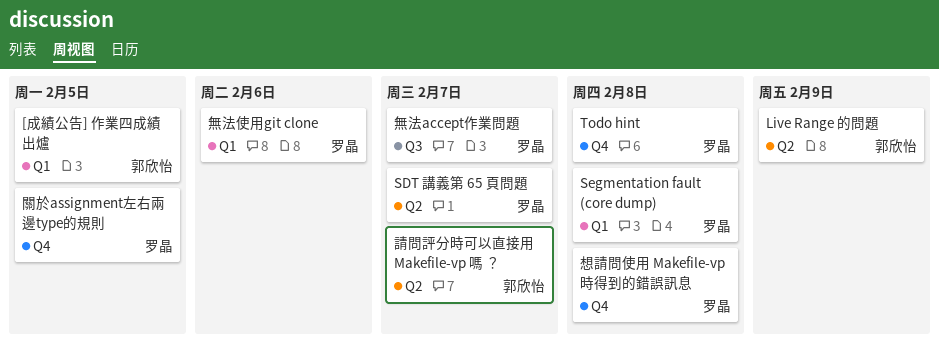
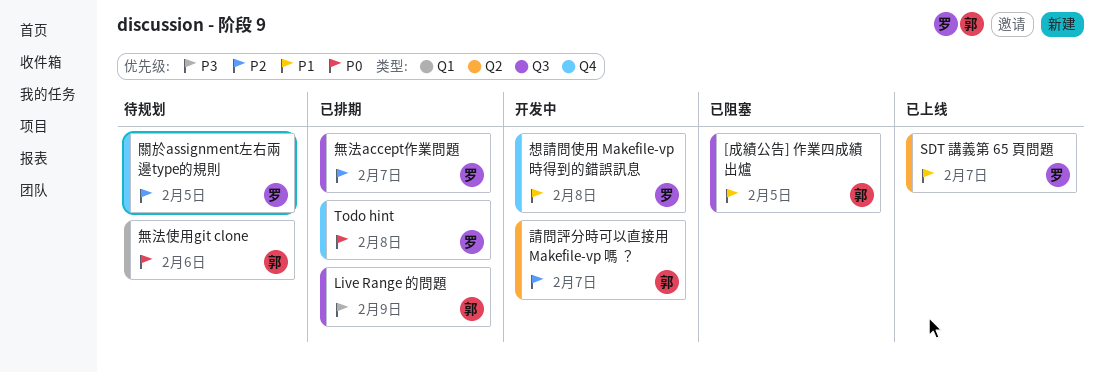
[成績公告] 作業四成績出爐, label: Q1 -> Q3
Live Range 的問題, label: Q2 -> Q3
Segmentation fault (core dump): present -> none
無法使用git clone, owner: 罗晶 -> 郭欣怡

